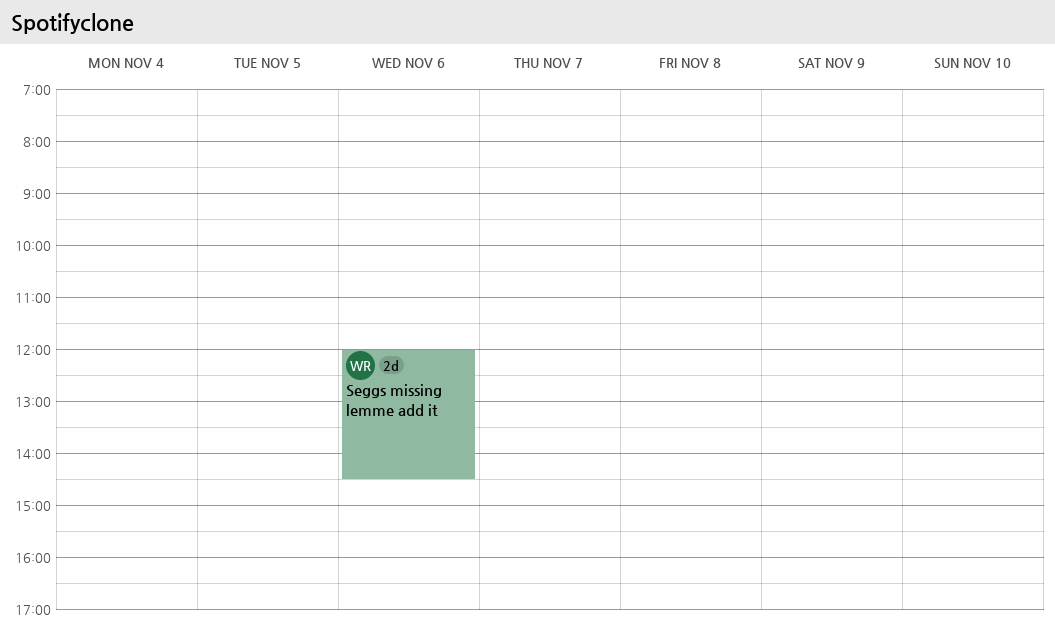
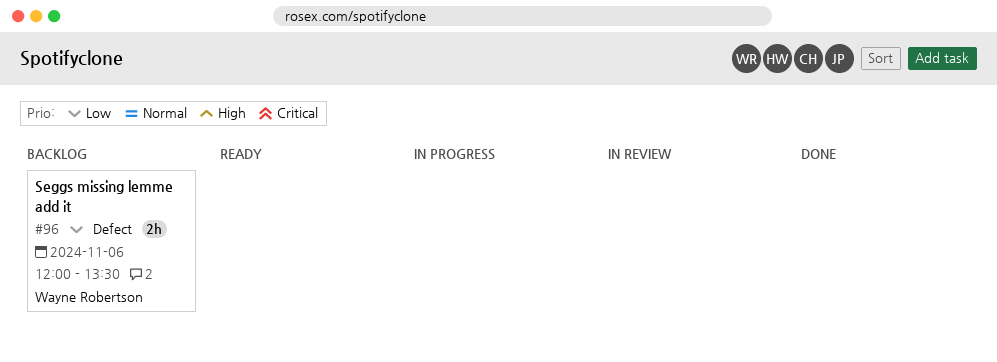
Seggs missing lemme add it, estimate: 2d -> 2h
Seggs missing lemme add it, ends: 14:30 -> 13:30

